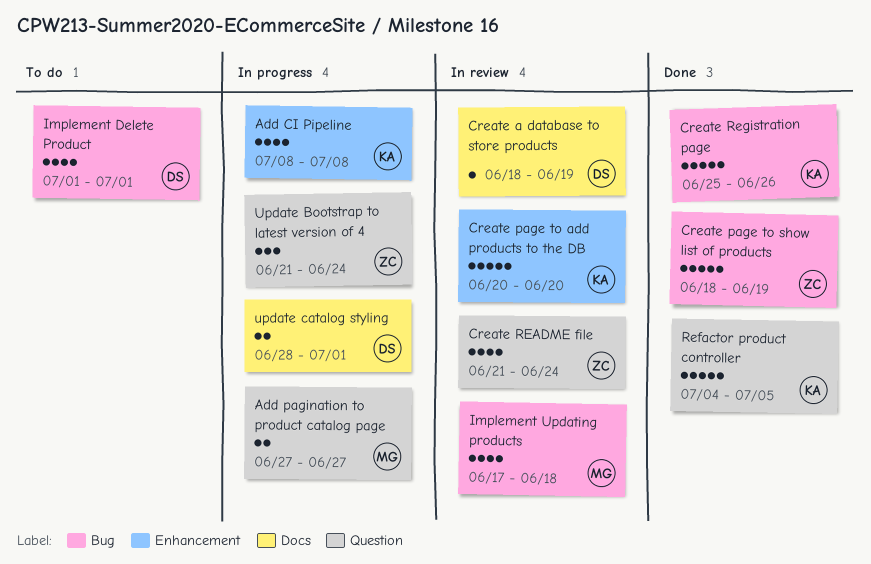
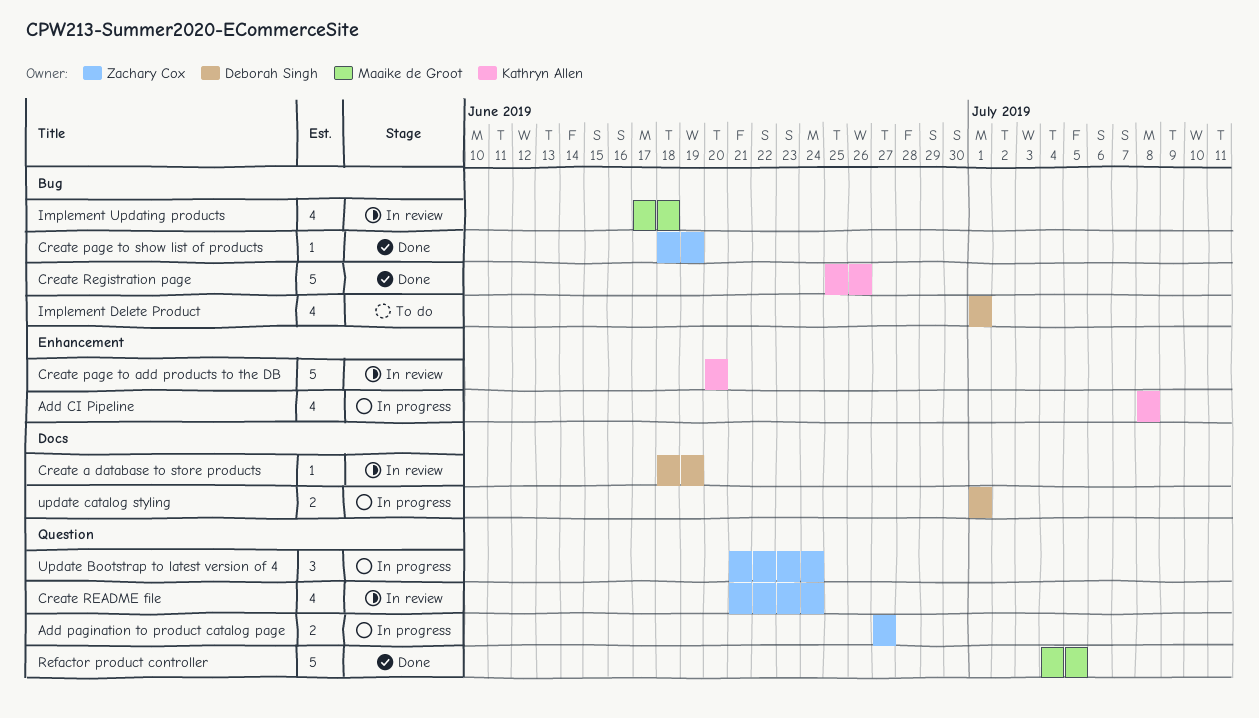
Add pagination to product catalog page, owner: Maaike de Groot -> Zachary Cox
Create page to show list of products, estimate: 5 -> 1
Refactor product controller, owner: Kathryn Allen -> Maaike de Groot
update catalog styling, start: Jun 28 -> Jul 1

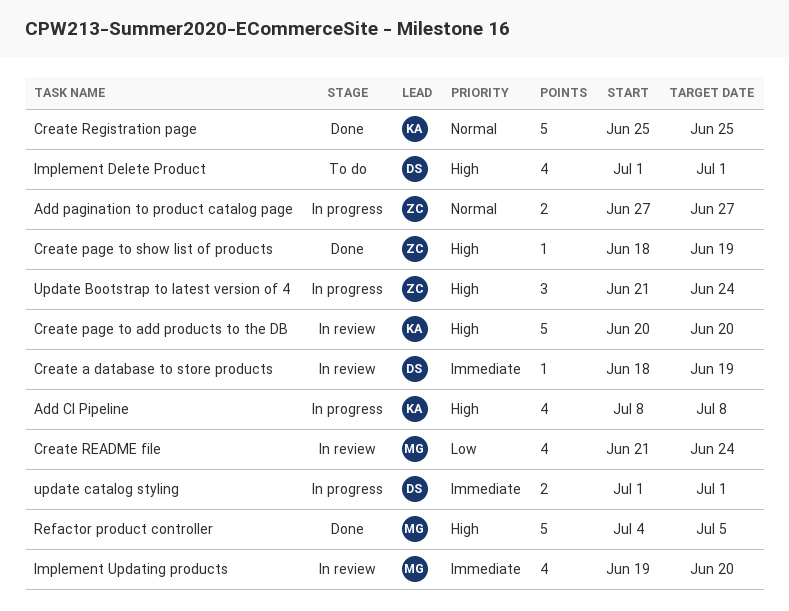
Create README file, owner: Zachary Cox -> Maaike de Groot
Create Registration page, due: Jun 26 -> Jun 25
Implement Updating products, start: Jun 17 -> Jun 19
Implement Updating products, due: Jun 18 -> Jun 20

